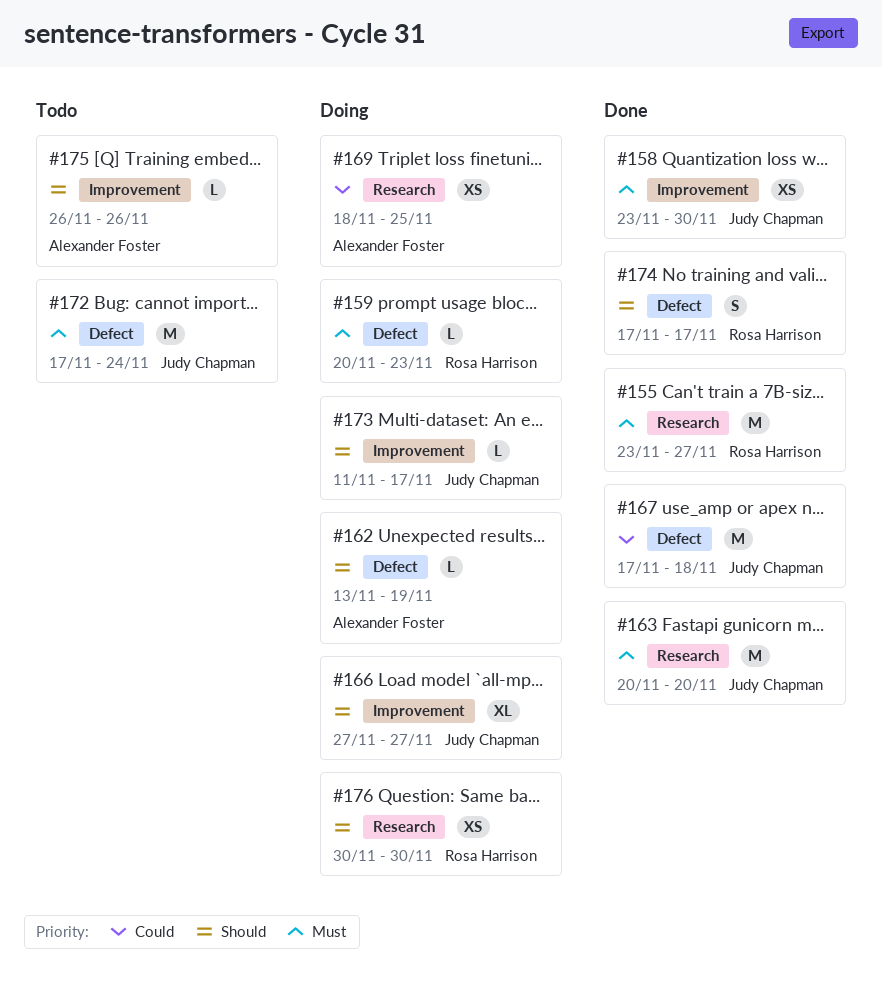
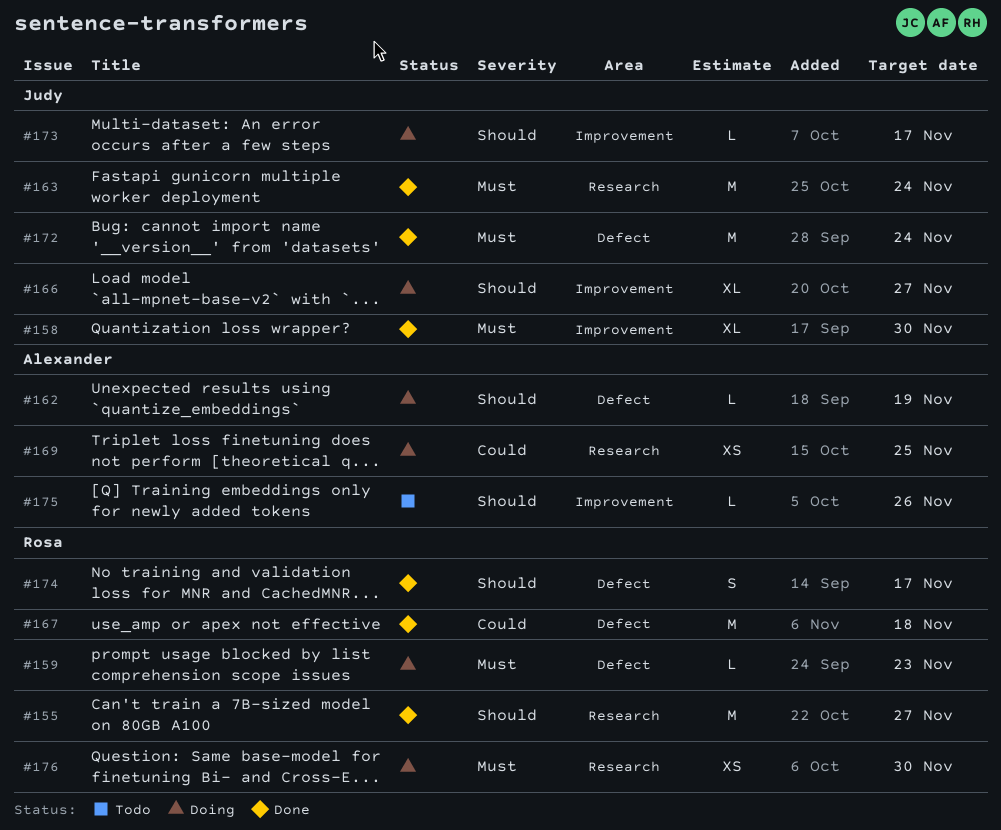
#155, priority: Must -> Should
#158, estimate: XS -> XL
#163, due: Nov 20 -> Nov 24
#167, owner: Judy Chapman -> Rosa Harrison
#172, status: Todo -> Done
#176, priority: Should -> Must

